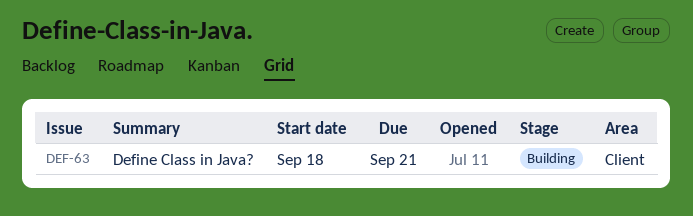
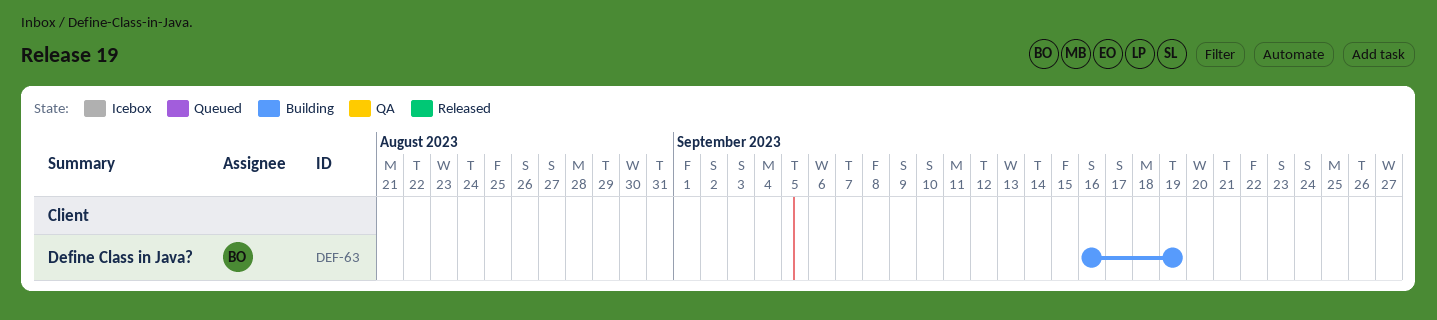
DEF-63, start: Sep 18 -> Sep 16
DEF-63, due: Sep 21 -> Sep 19

